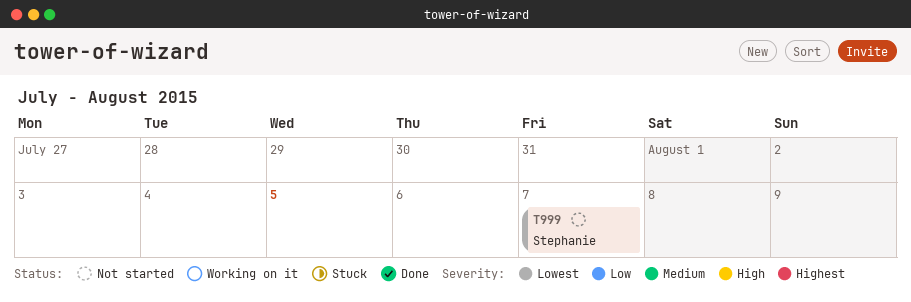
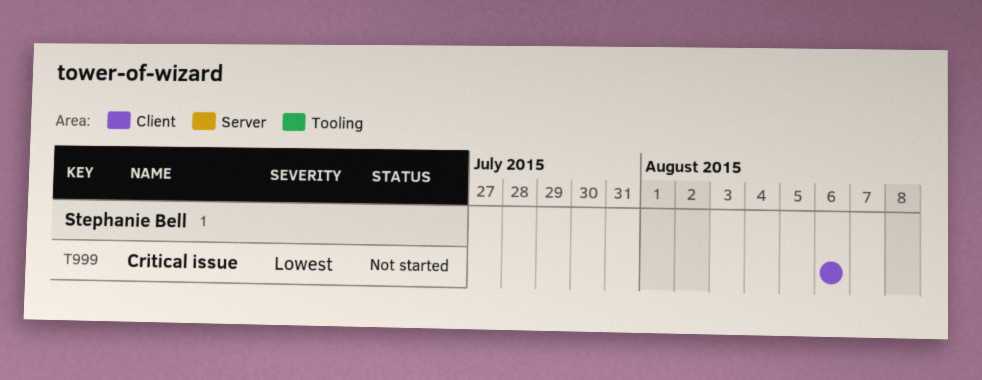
T999, due: Aug 7 -> Aug 6

